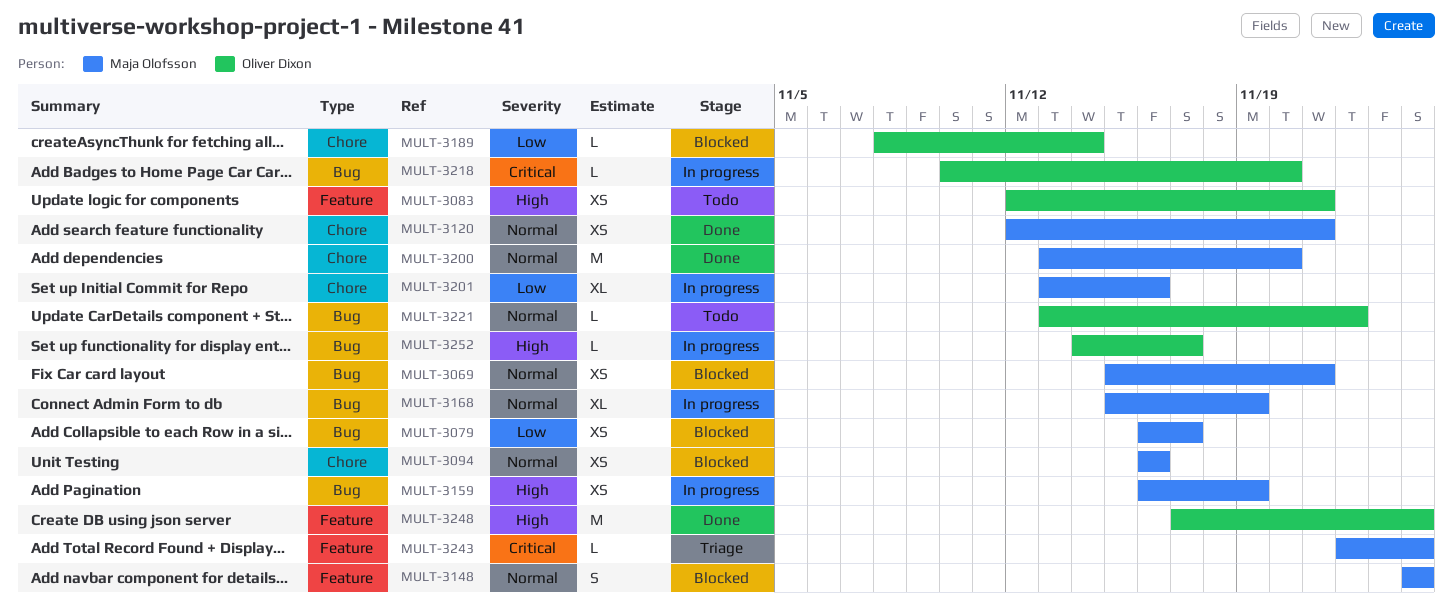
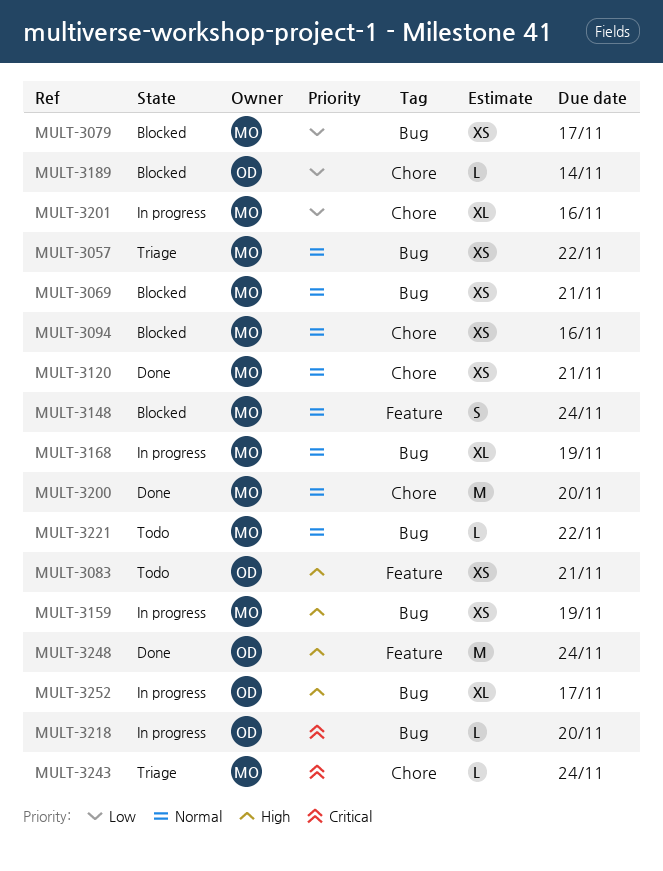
MULT-3057: none -> present
MULT-3221, owner: Oliver Dixon -> Maja Olofsson
MULT-3243, label: Feature -> Chore
MULT-3252, estimate: L -> XL

